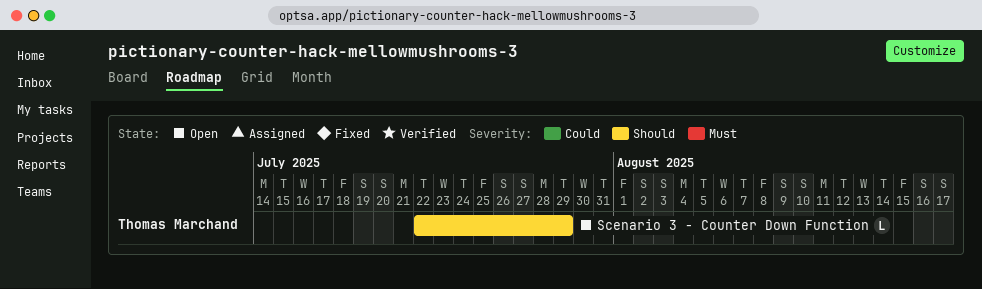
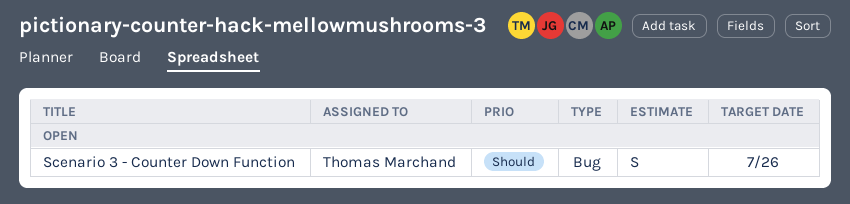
Scenario 3 - Counter Down Function, estimate: L -> S
Scenario 3 - Counter Down Function, due: Jul 29 -> Jul 26

